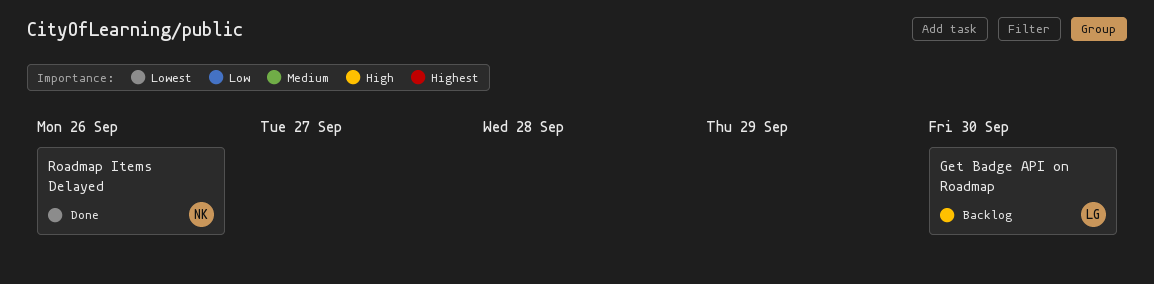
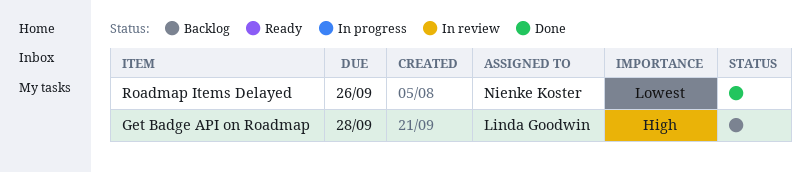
Get Badge API on Roadmap, due: Sep 30 -> Sep 28

